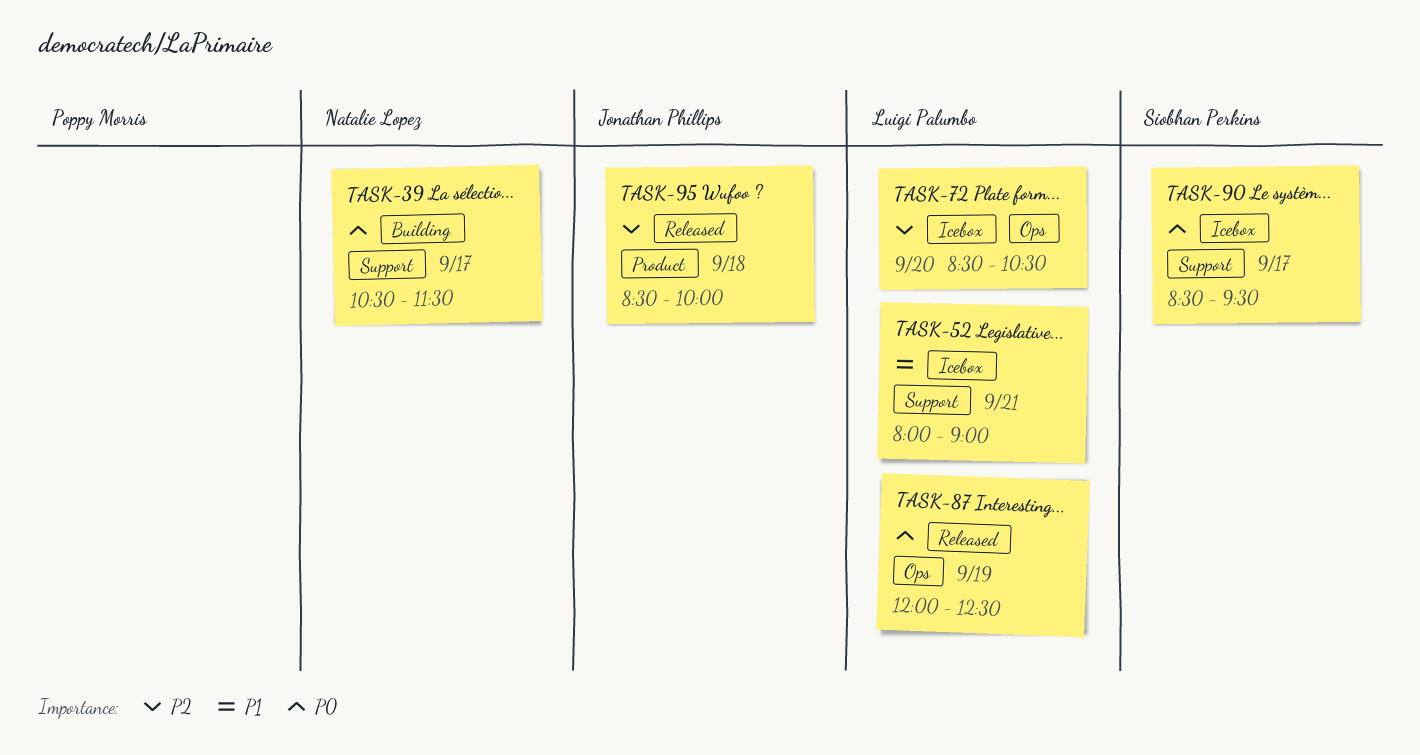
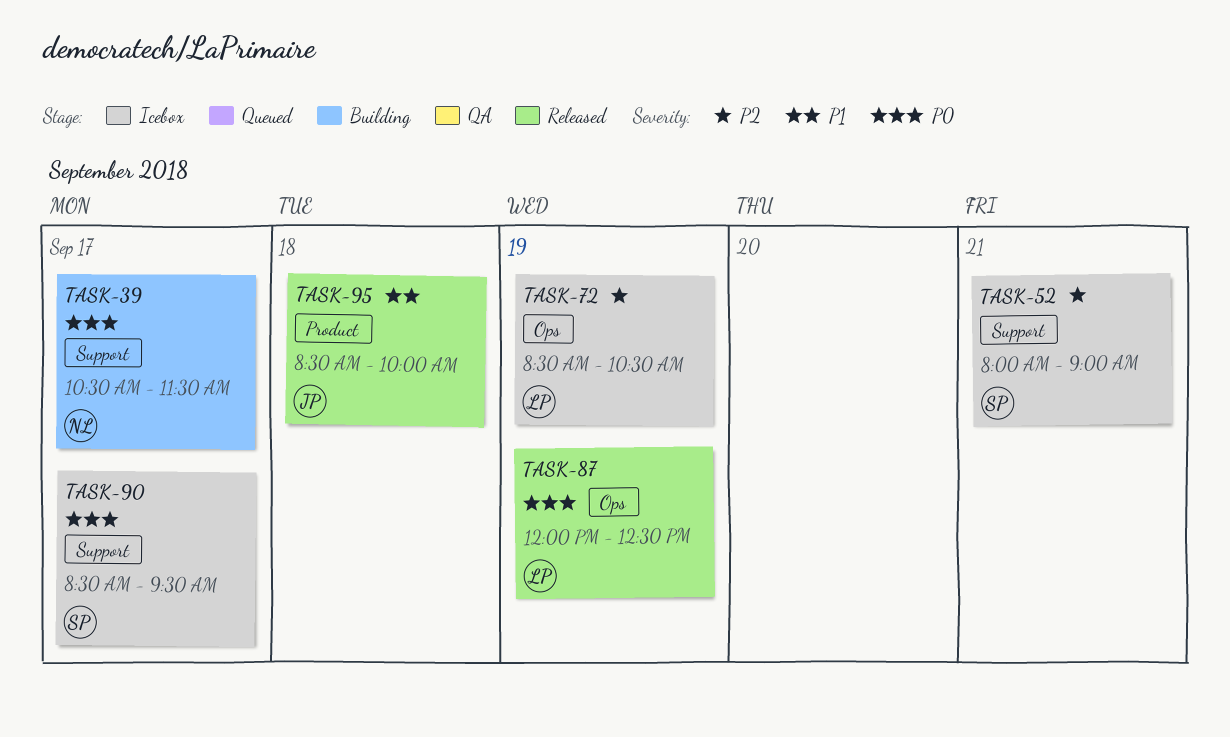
TASK-52, owner: Luigi Palumbo -> Siobhan Perkins
TASK-52, priority: P1 -> P2
TASK-72, day: Sep 20 -> Sep 19
TASK-95, priority: P2 -> P1

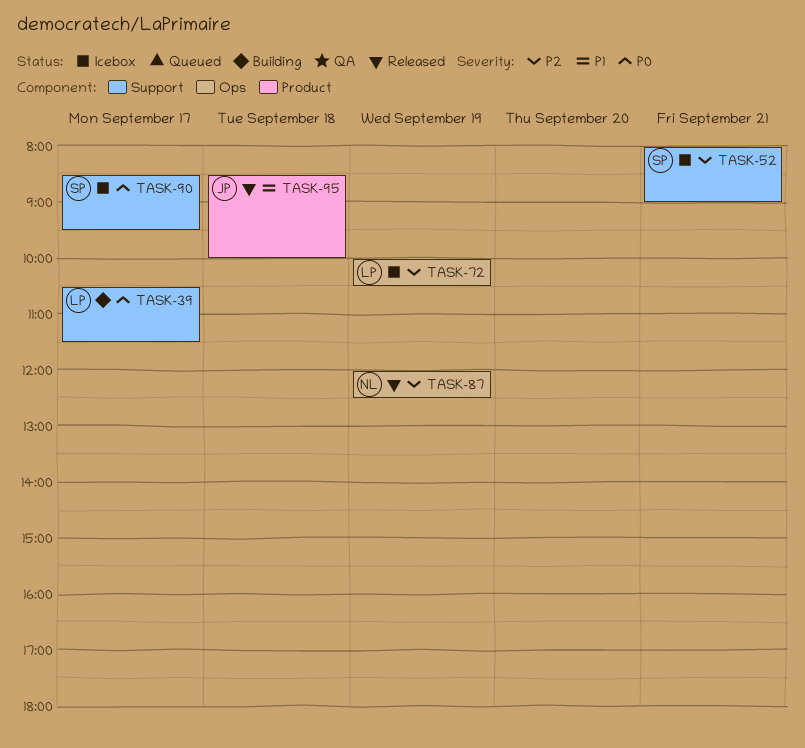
TASK-39, owner: NL -> LP
TASK-72, begins: 08:30 -> 10:00
TASK-87, owner: LP -> NL
TASK-87, priority: P0 -> P2

